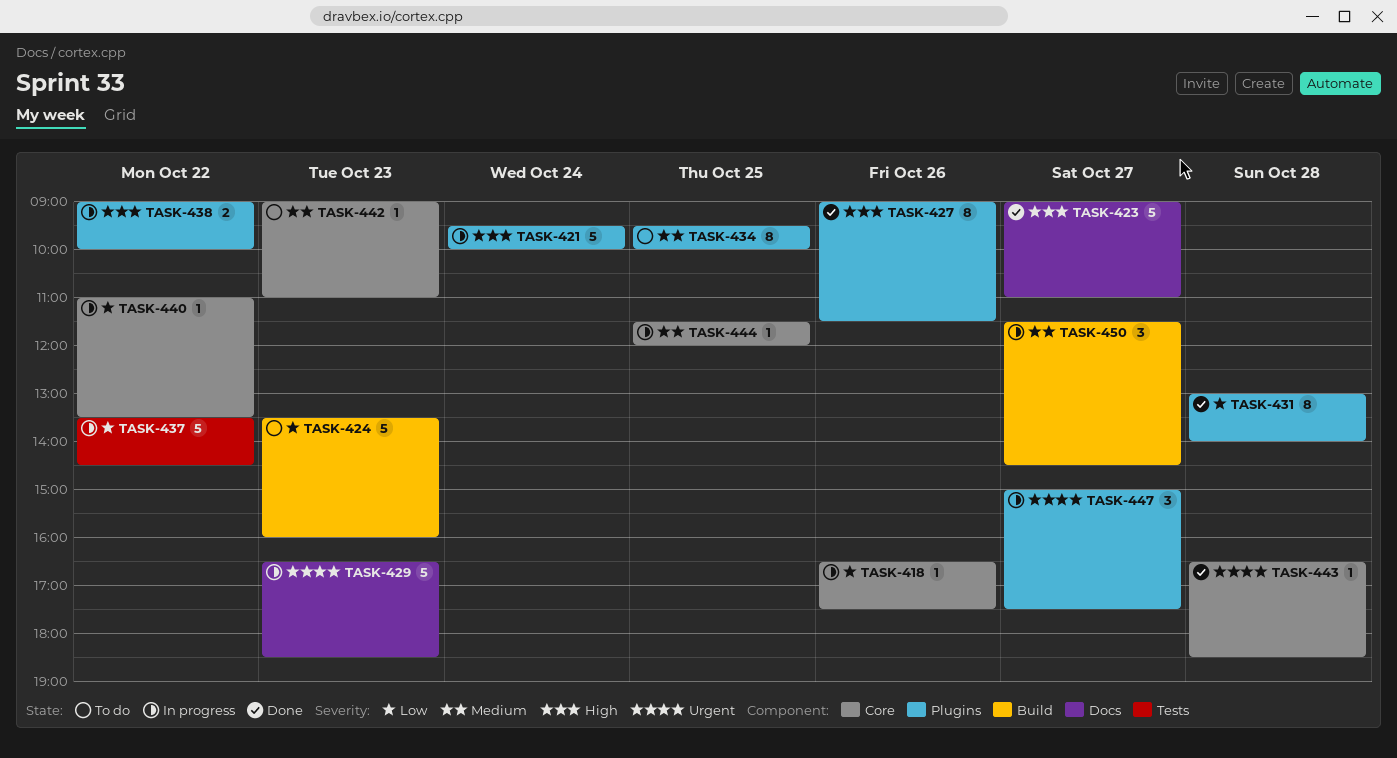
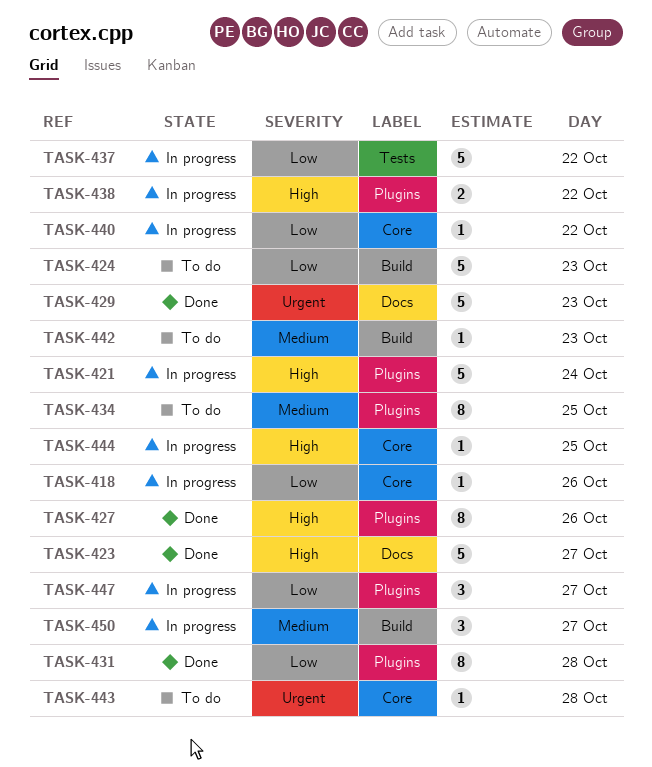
TASK-429, status: In progress -> Done
TASK-442, label: Core -> Build
TASK-443, status: Done -> To do
TASK-444, priority: Medium -> High
TASK-447, priority: Urgent -> Low

